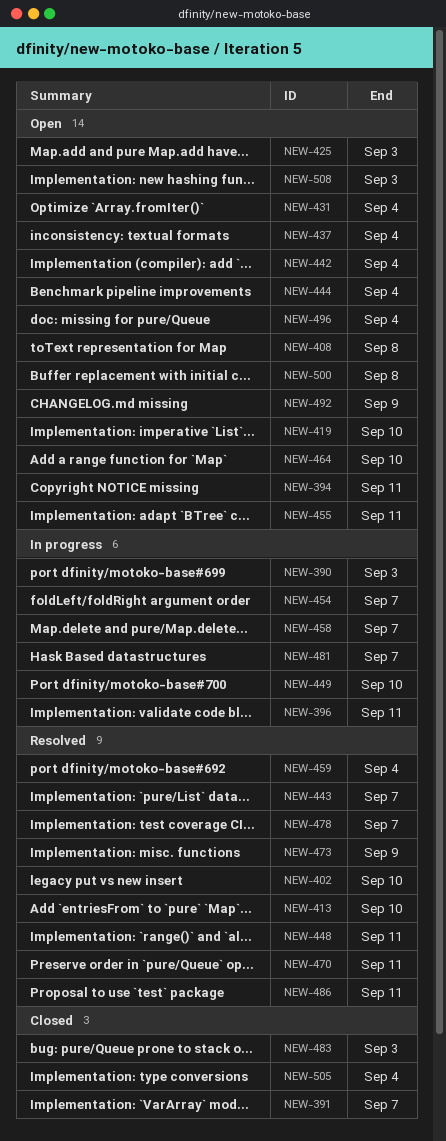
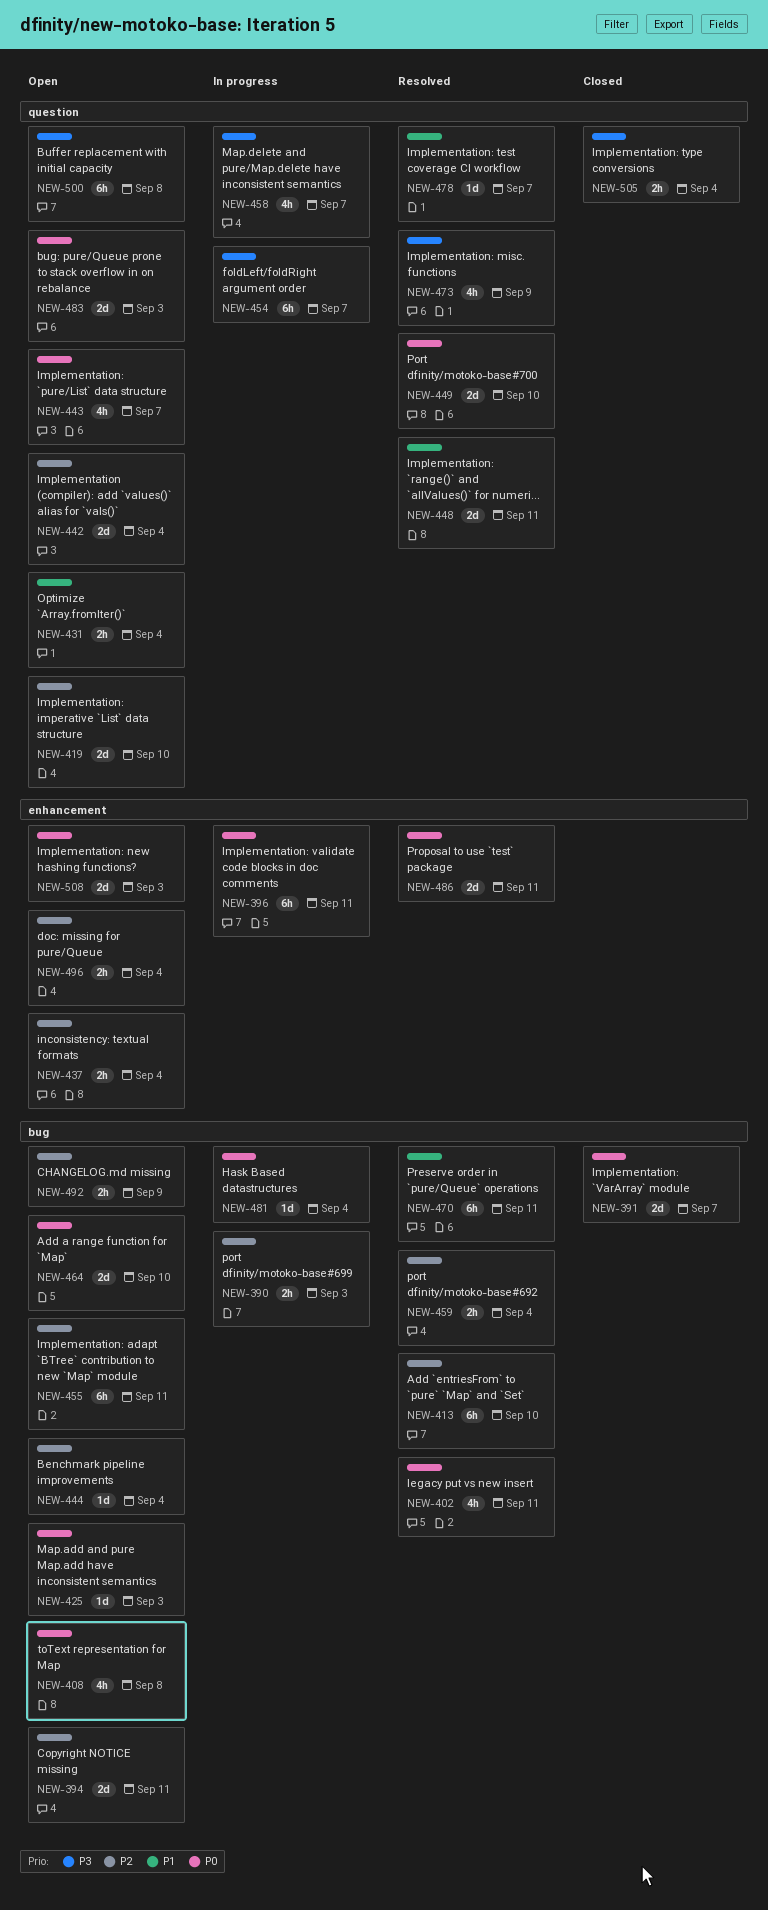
NEW-402, due: Sep 10 -> Sep 11
NEW-443, status: Resolved -> Open
NEW-449, status: In progress -> Resolved
NEW-481, due: Sep 7 -> Sep 4
NEW-483, status: Closed -> Open

